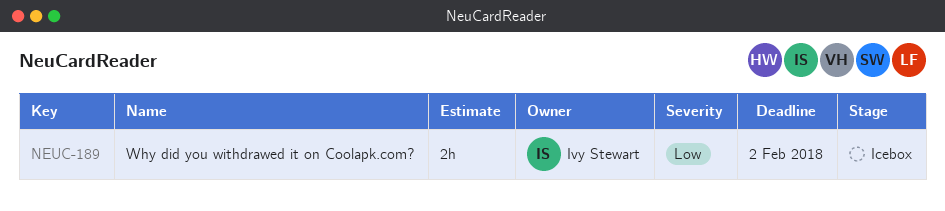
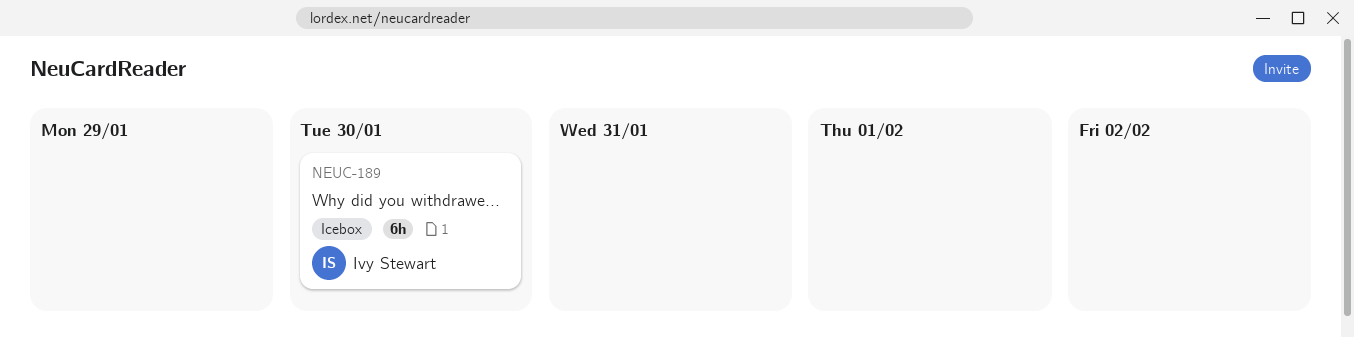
NEUC-189, estimate: 2h -> 6h
NEUC-189, due: Feb 2 -> Jan 30

